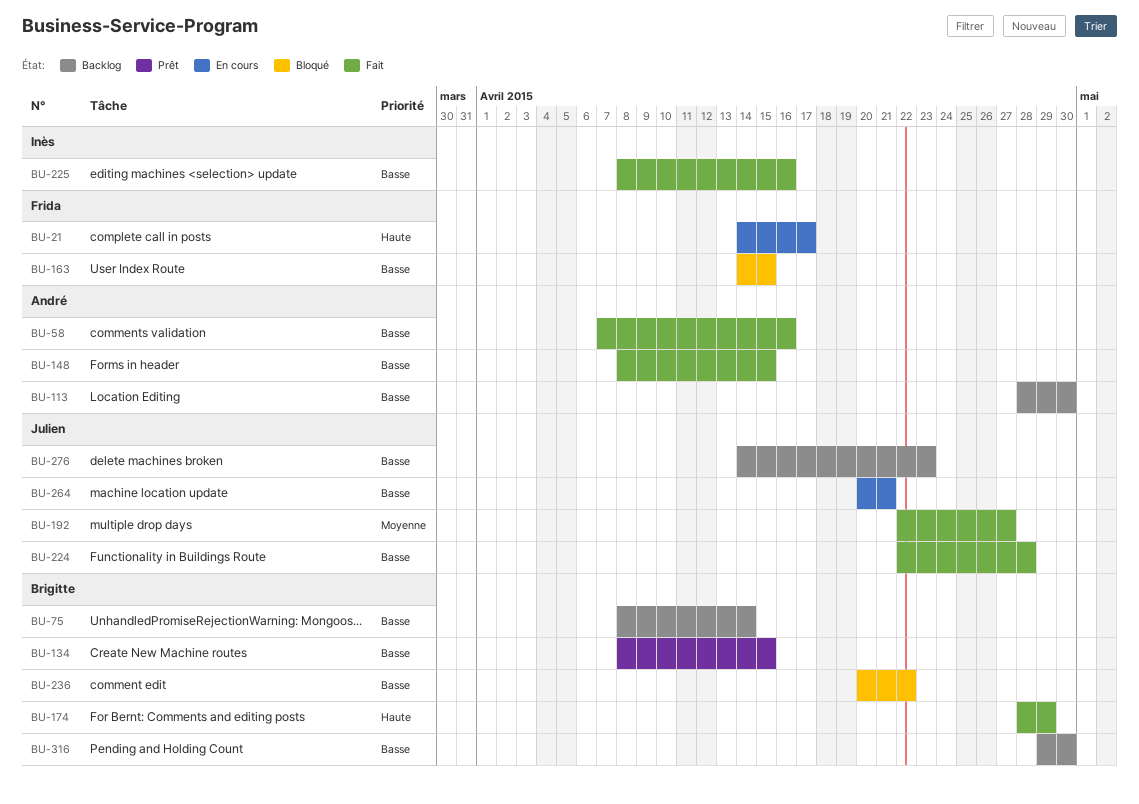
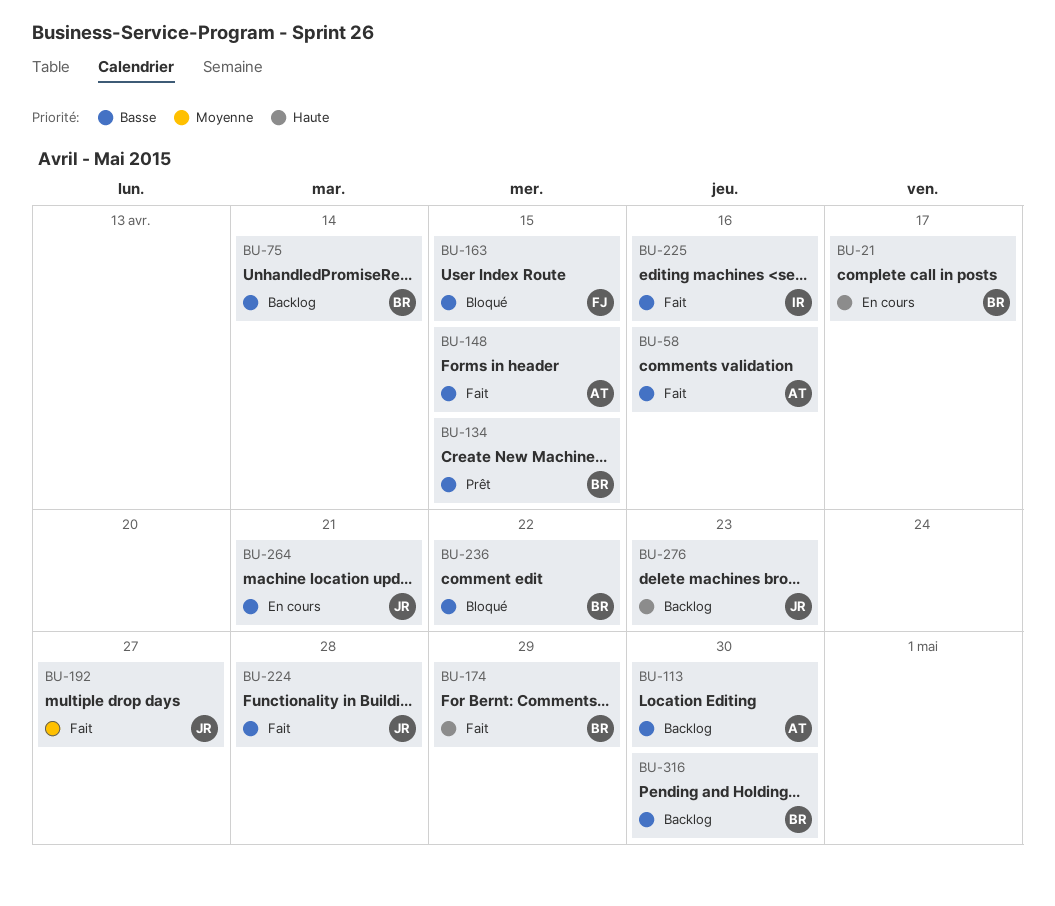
BU-21, owner: Frida -> Brigitte
BU-276, priority: Basse -> Haute

